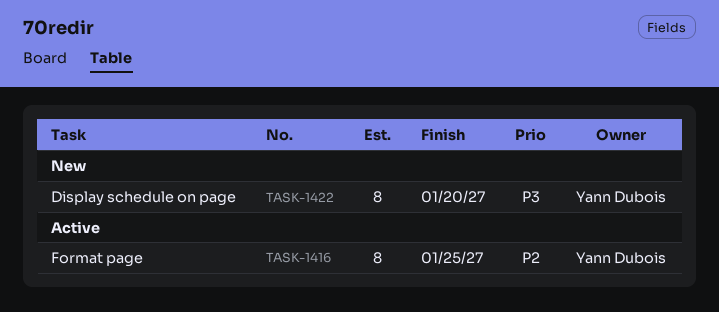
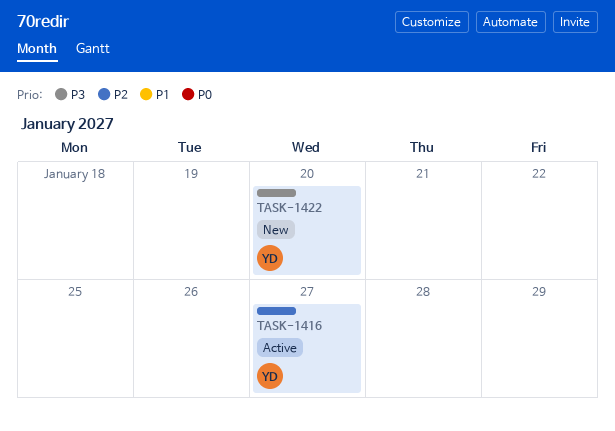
TASK-1416, due: Jan 25 -> Jan 27

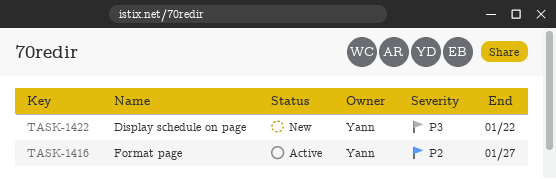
TASK-1422, due: Jan 20 -> Jan 22

